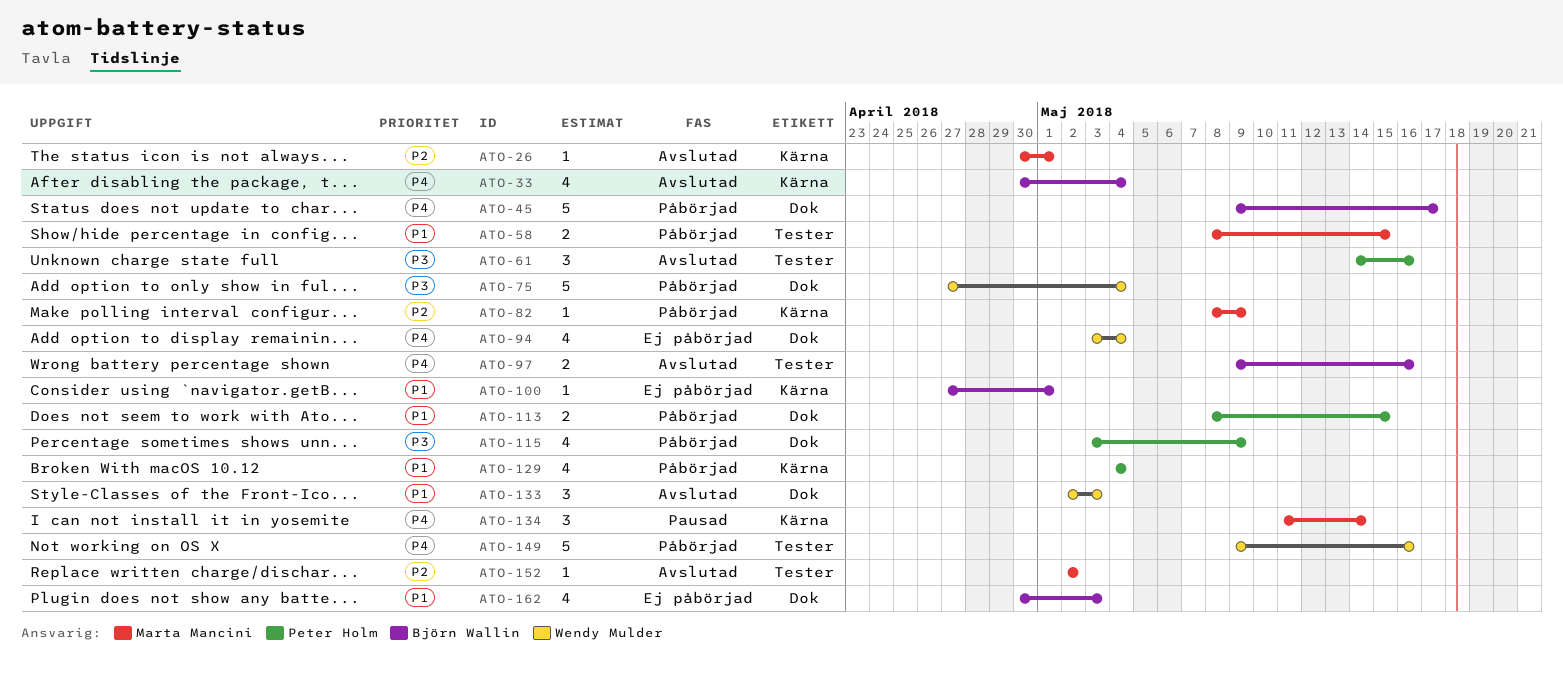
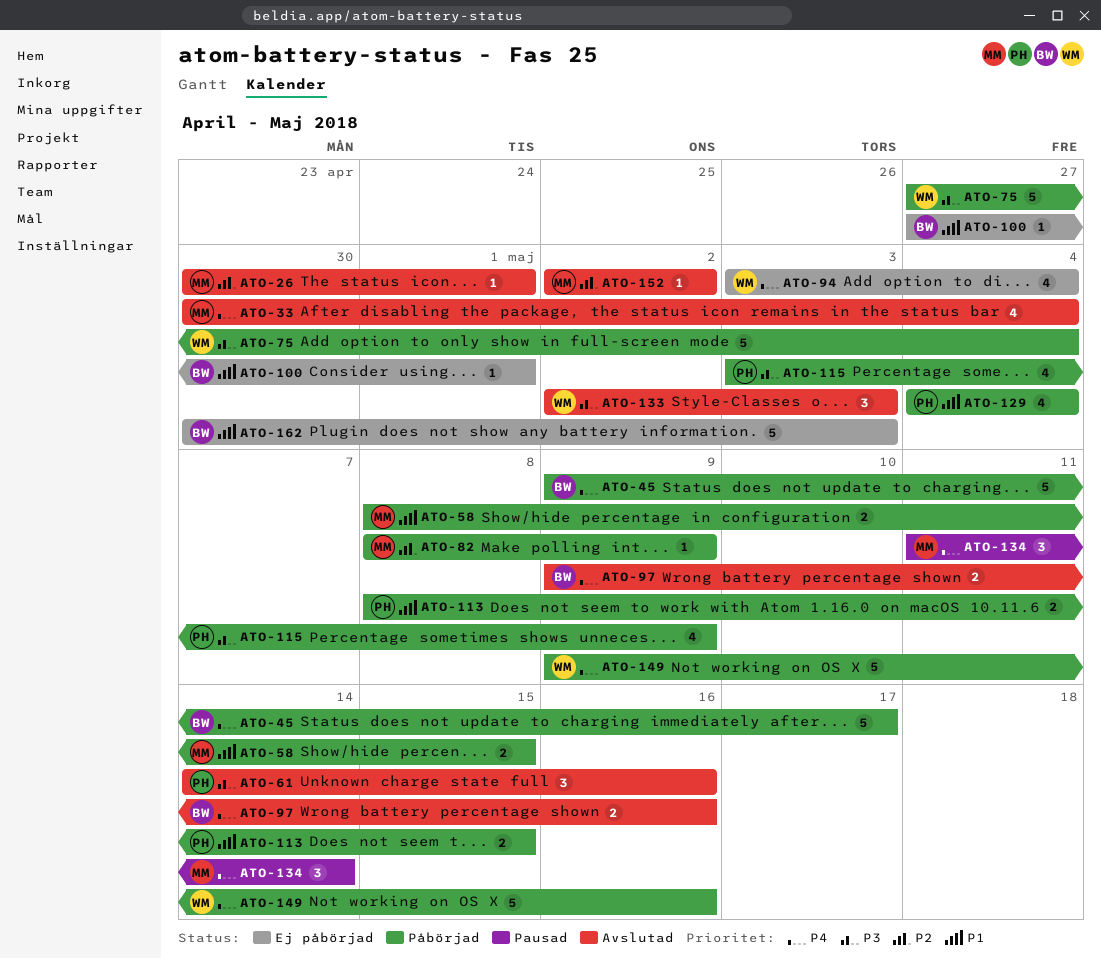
ATO-33, owner: Björn Wallin -> Marta Mancini
ATO-133, priority: P1 -> P3
ATO-162, estimate: 4 -> 5

